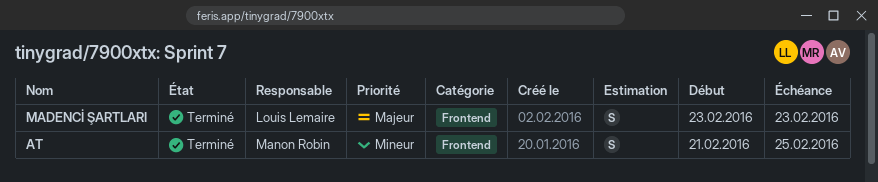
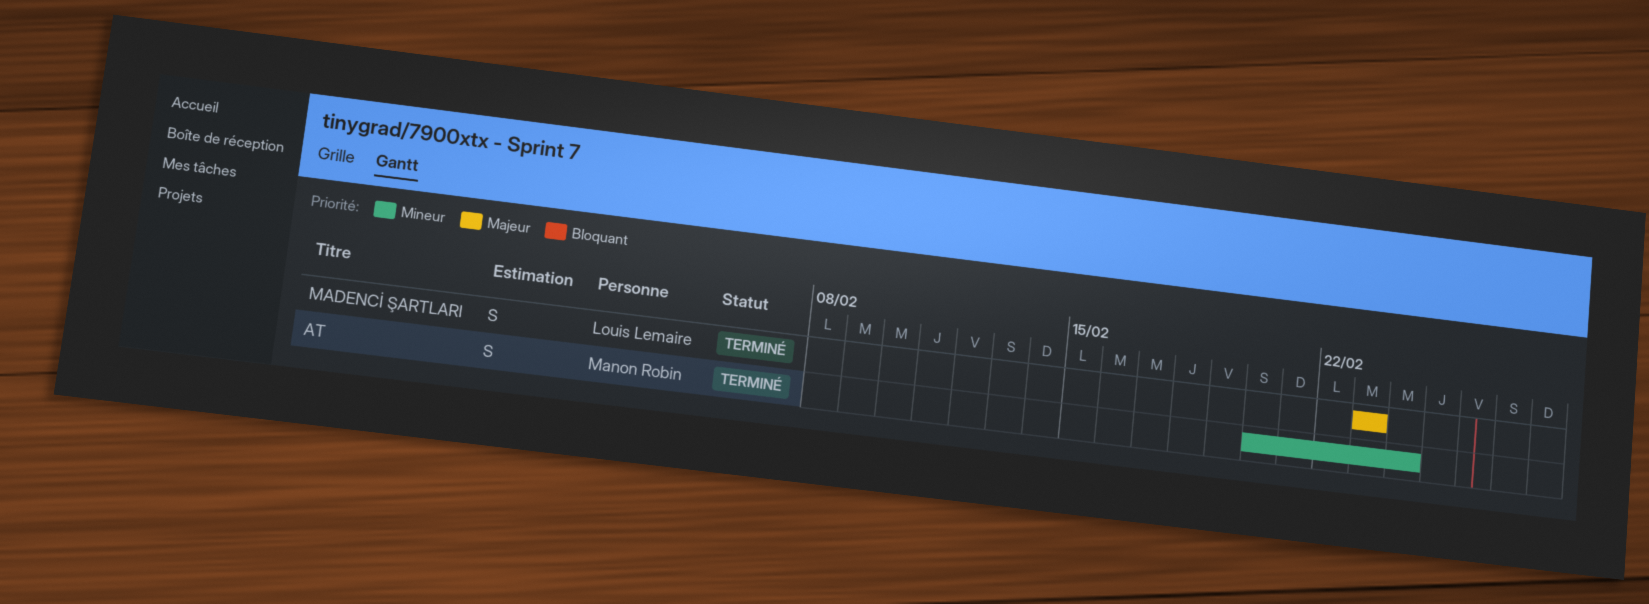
AT, start: Feb 21 -> Feb 20
AT, due: Feb 25 -> Feb 24

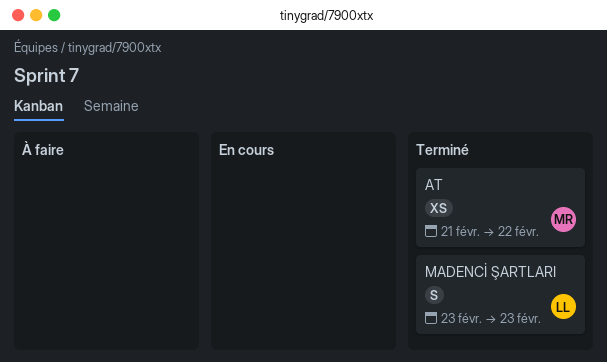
AT, estimate: S -> XS
AT, start: Feb 20 -> Feb 21
AT, due: Feb 24 -> Feb 22

